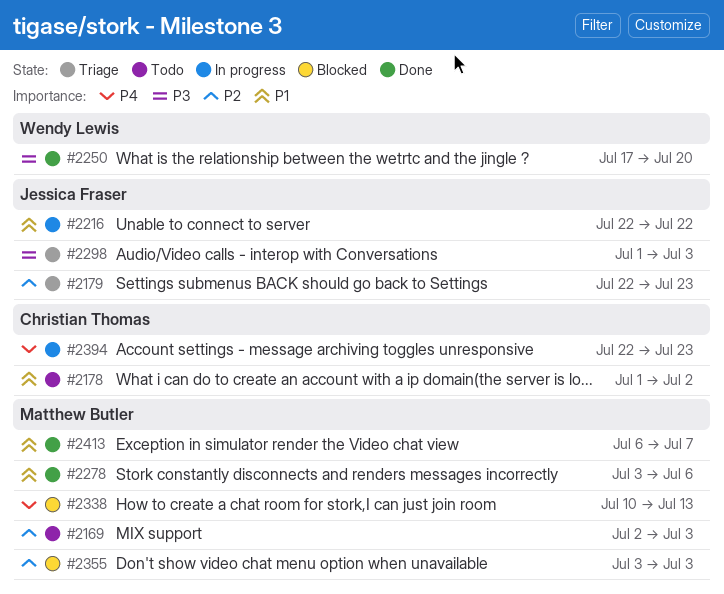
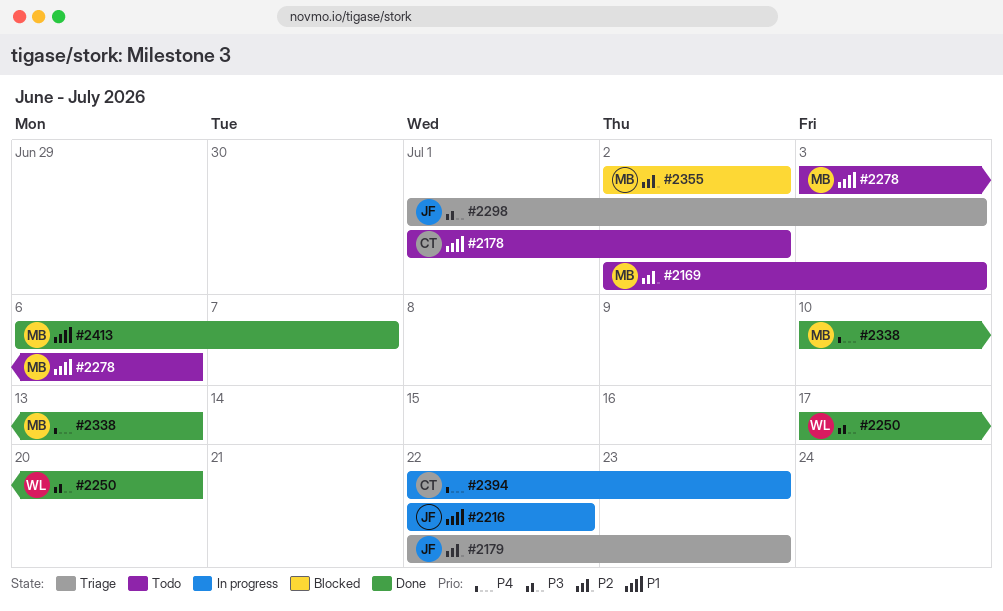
#2278, status: Done -> Todo
#2338, status: Blocked -> Done
#2355, start: Jul 3 -> Jul 2
#2355, due: Jul 3 -> Jul 2

